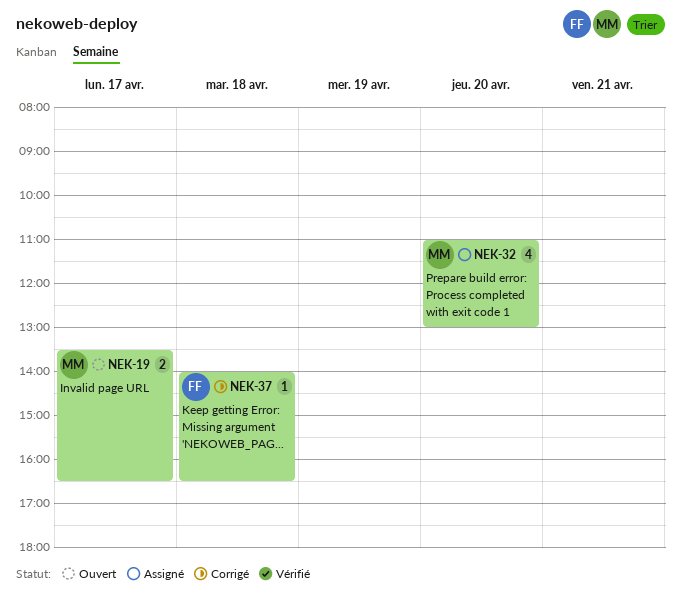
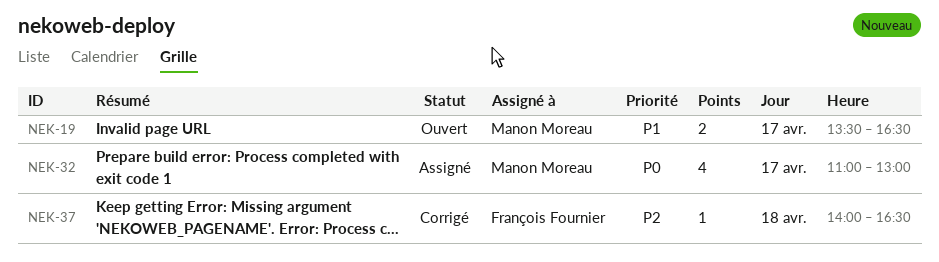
NEK-32, day: Apr 20 -> Apr 17

